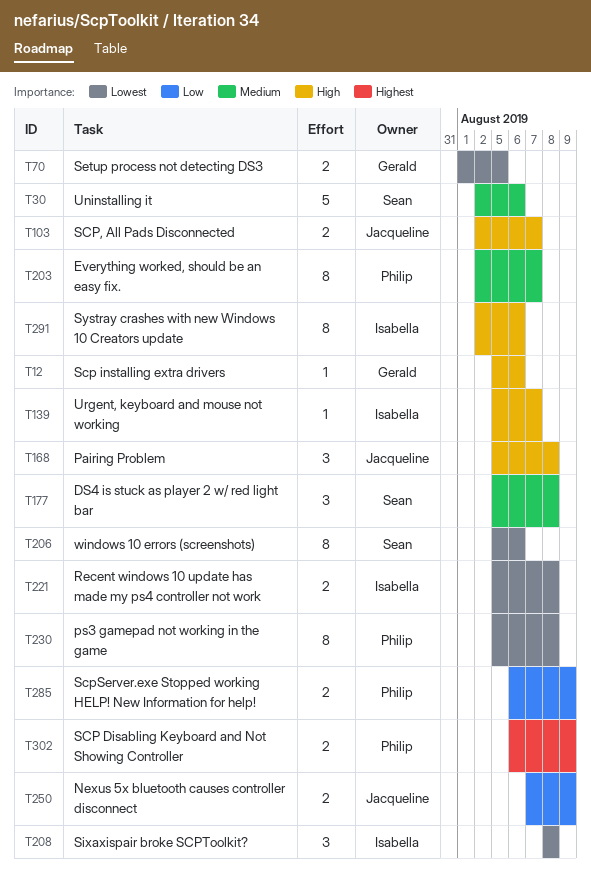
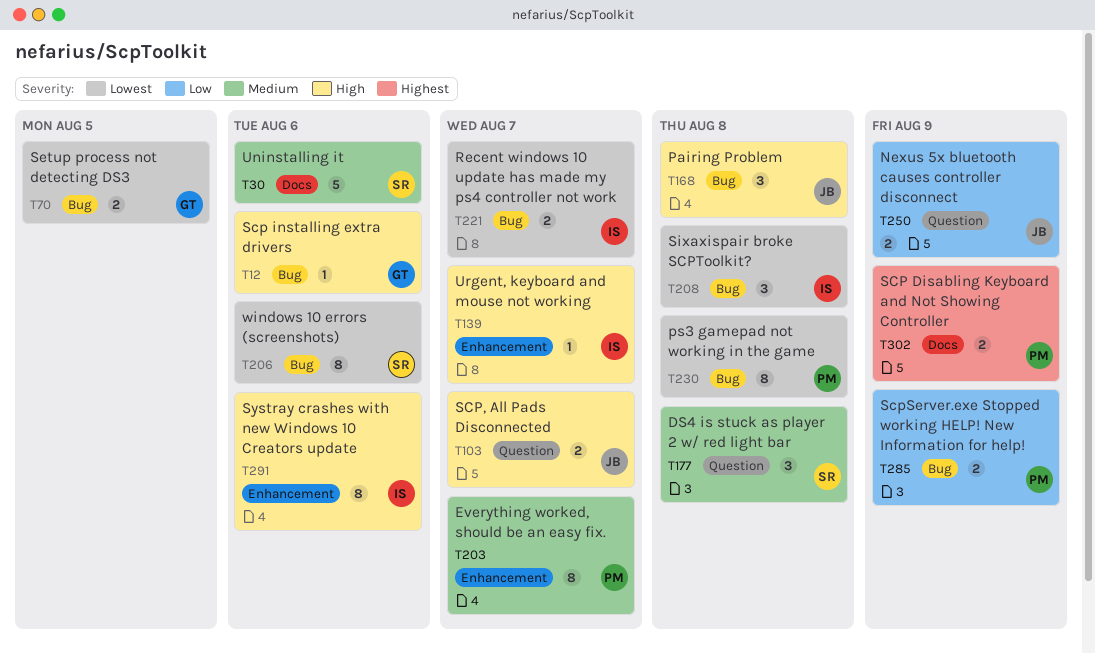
T221, due: Aug 8 -> Aug 7

